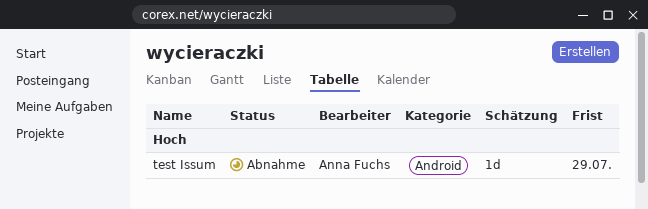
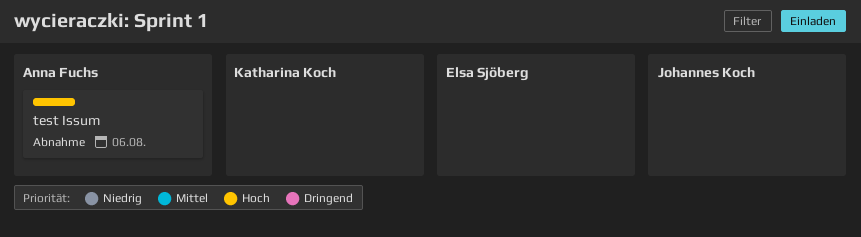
test Issum, due: Jul 29 -> Aug 6

